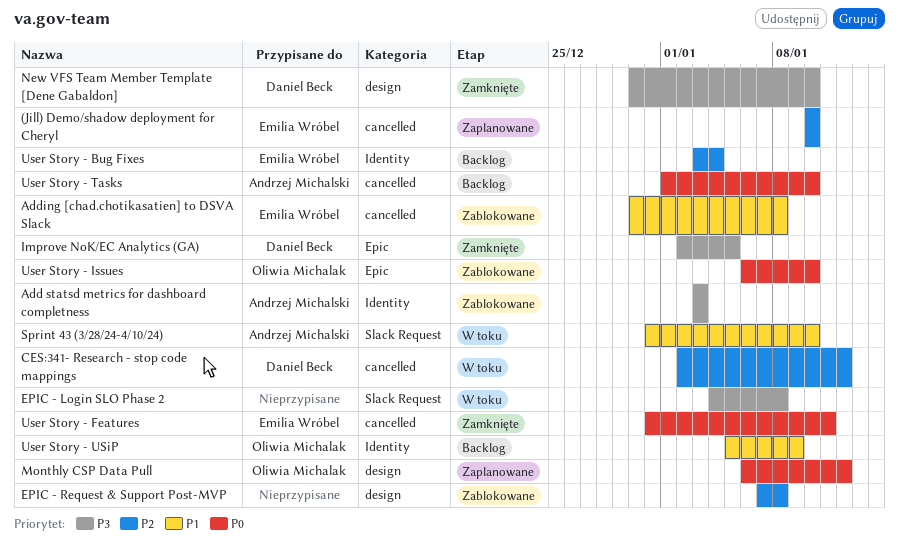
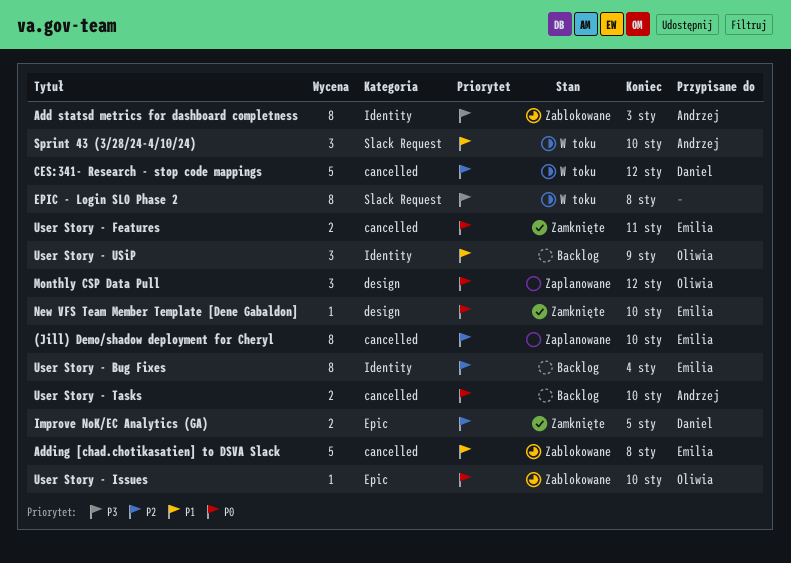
EPIC - Request & Support Post-MVP: present -> none
Improve NoK/EC Analytics (GA), priority: P3 -> P2
New VFS Team Member Template [Dene Gabaldon], owner: Daniel Beck -> Emilia Wróbel
New VFS Team Member Template [Dene Gabaldon], priority: P3 -> P0

